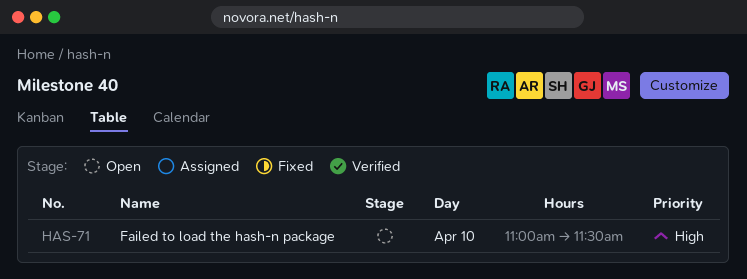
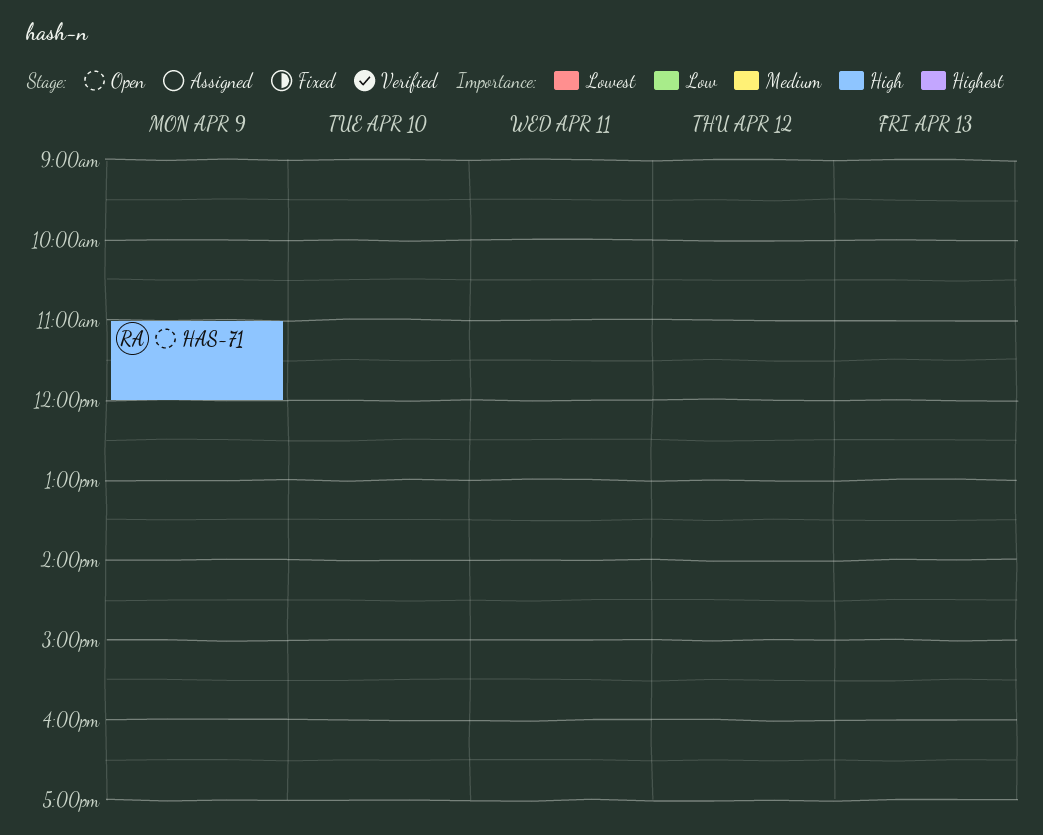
HAS-71, day: Apr 10 -> Apr 9
HAS-71, ends: 11:30 -> 12:00

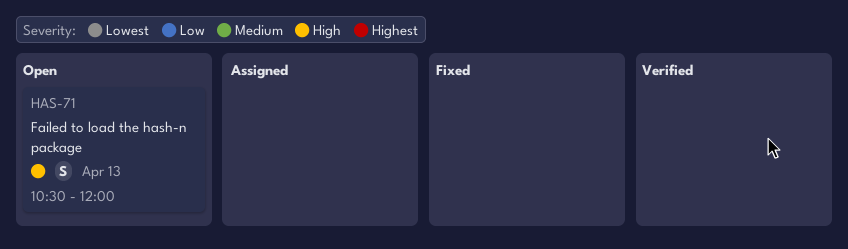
HAS-71, day: Apr 9 -> Apr 13
HAS-71, begins: 11:00 -> 10:30

